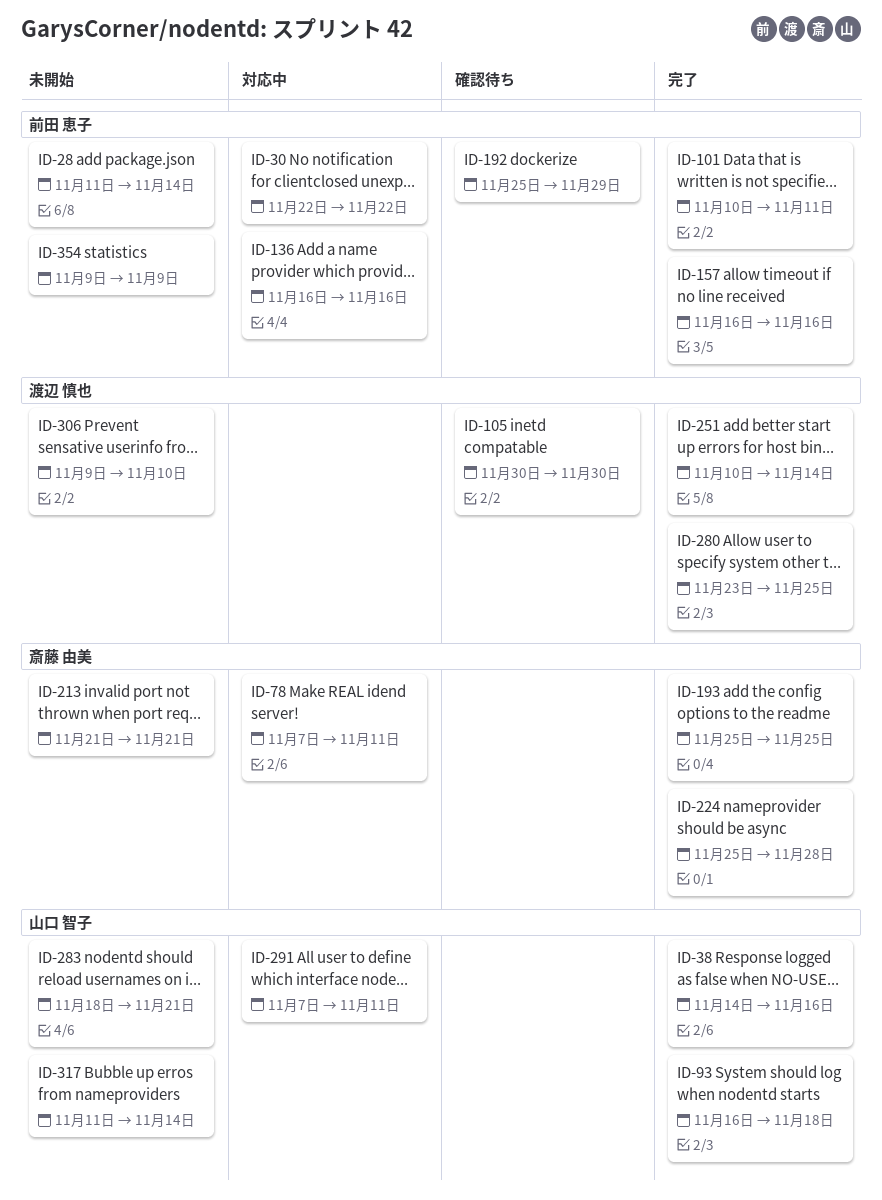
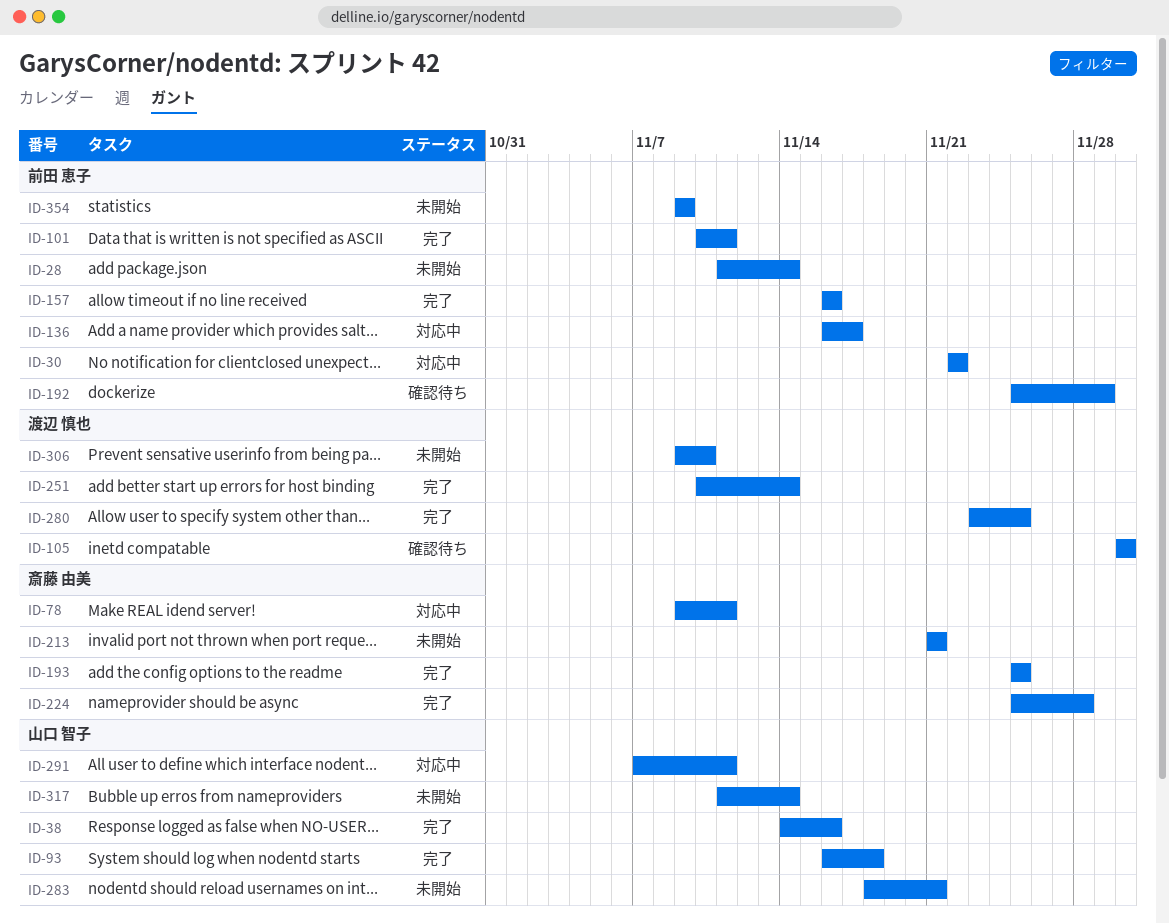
ID-78, start: Nov 7 -> Nov 9
ID-136, due: Nov 16 -> Nov 17

